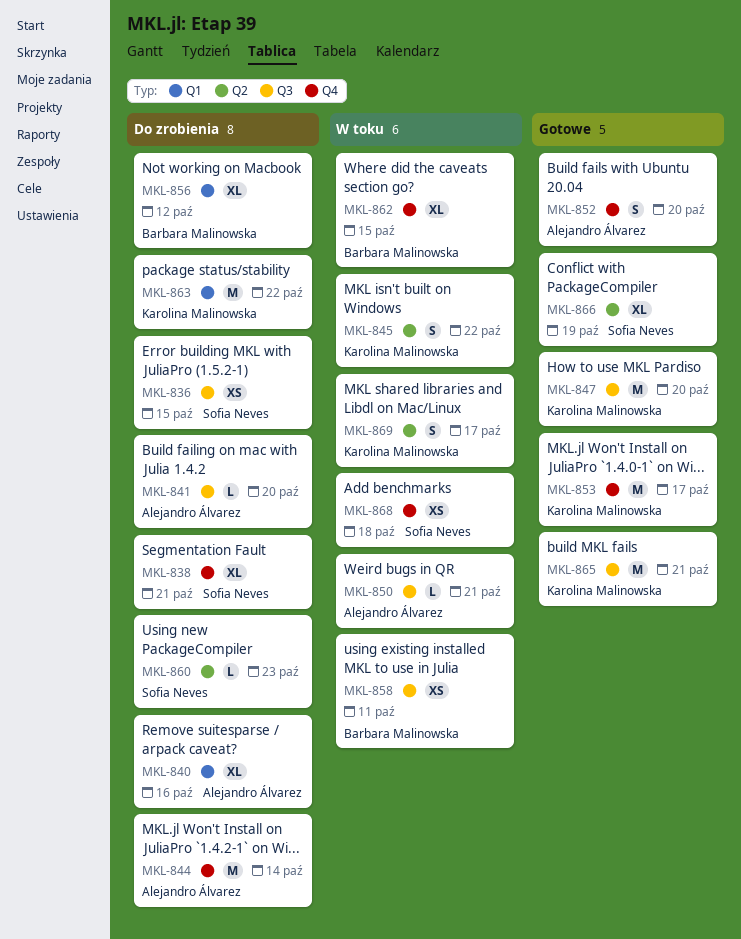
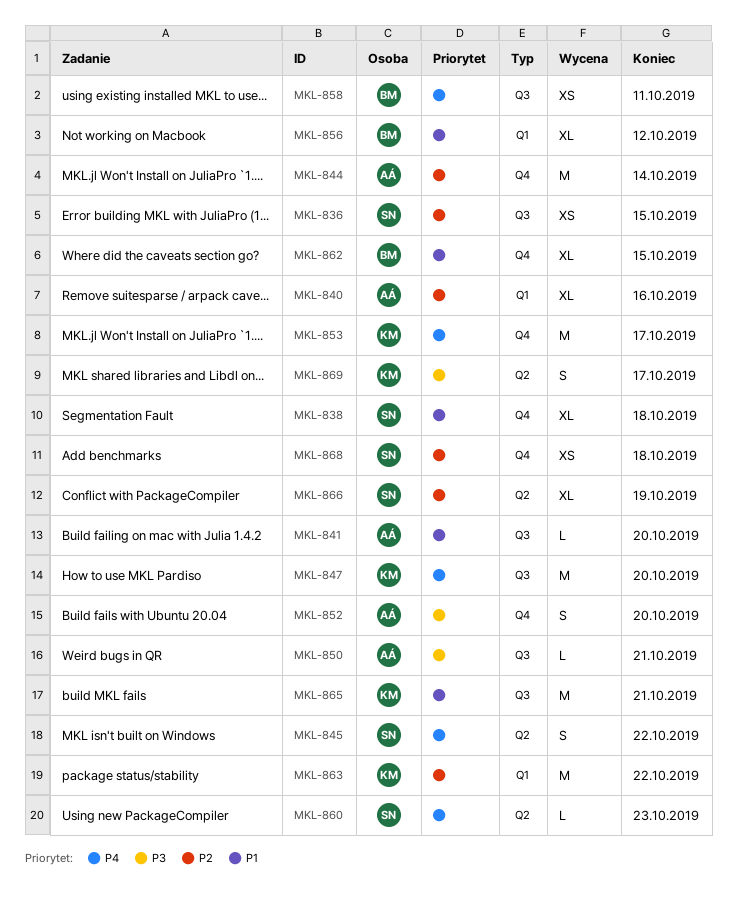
MKL-838, due: Oct 21 -> Oct 18
MKL-845, owner: Karolina Malinowska -> Sofia Neves

